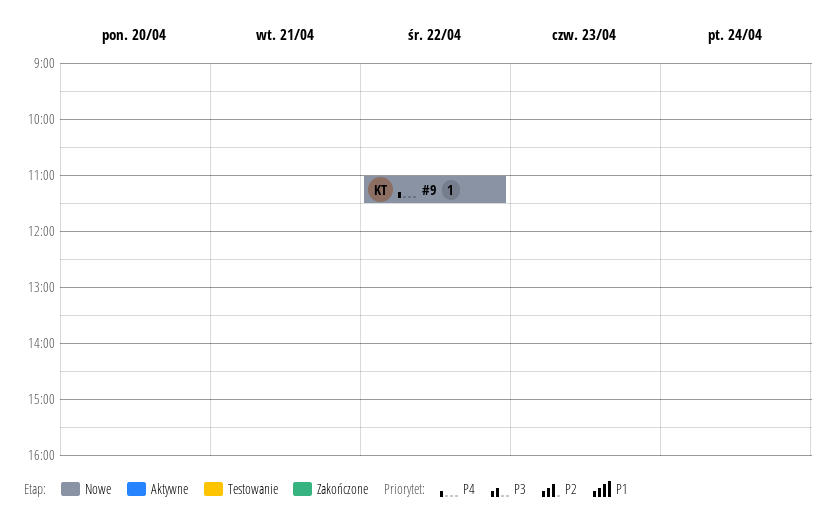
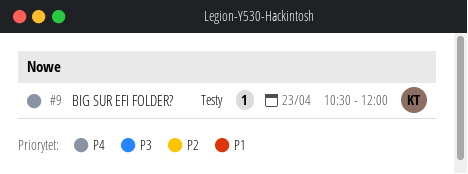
#9, day: Apr 22 -> Apr 23
#9, begins: 11:00 -> 10:30
#9, ends: 11:30 -> 12:00

